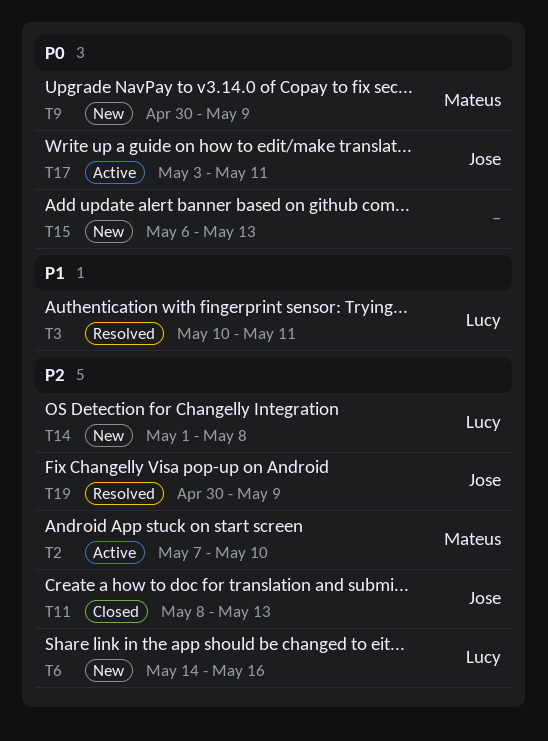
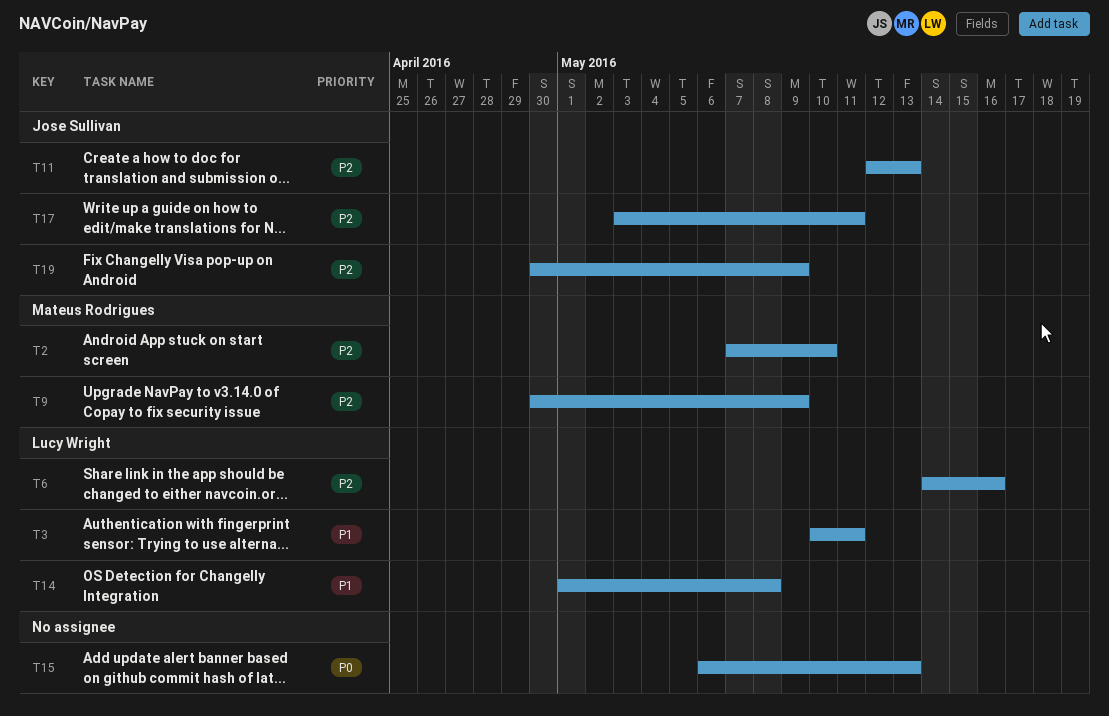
T9, priority: P0 -> P2
T11, start: May 8 -> May 12
T14, priority: P2 -> P1
T17, priority: P0 -> P2

